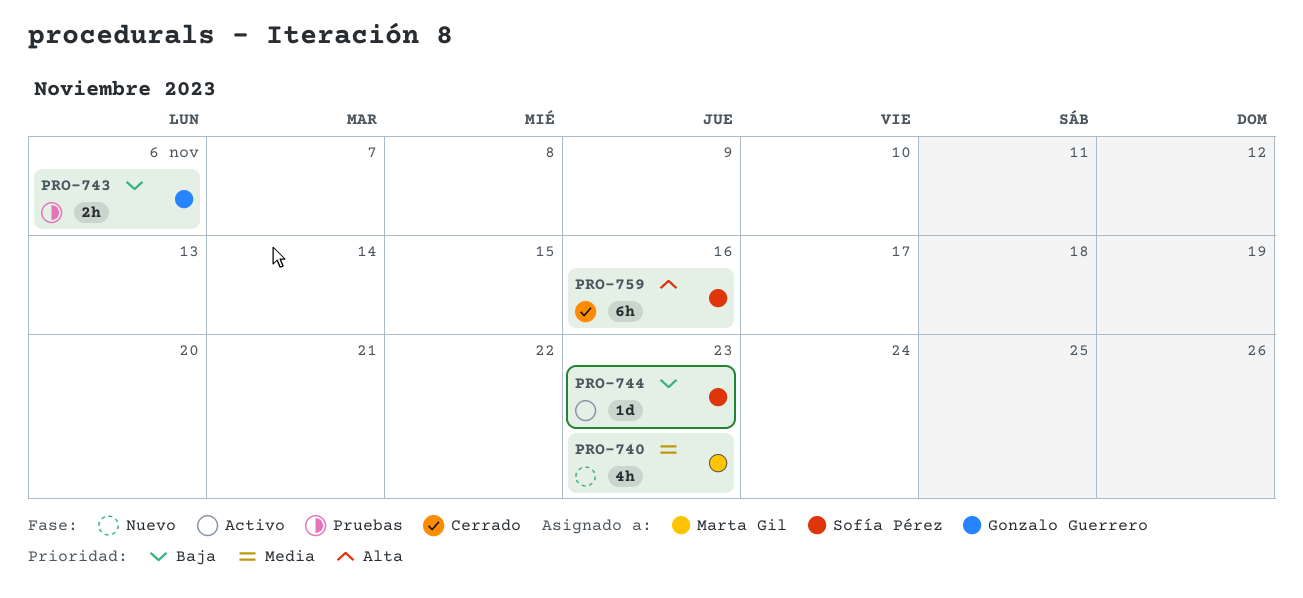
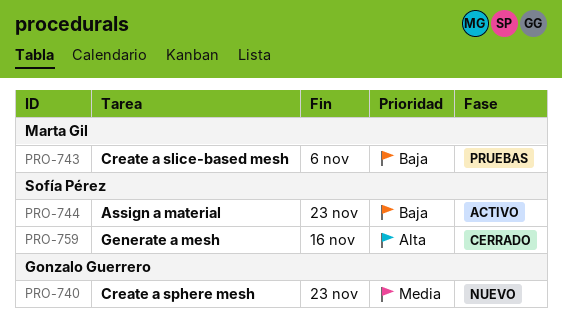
PRO-740, owner: Marta Gil -> Gonzalo Guerrero
PRO-743, owner: Gonzalo Guerrero -> Marta Gil

